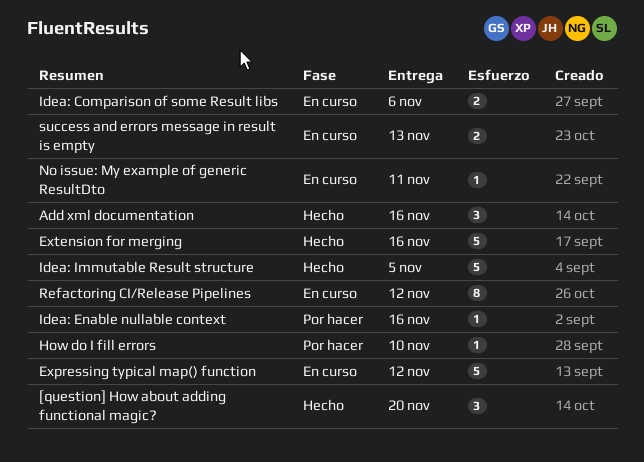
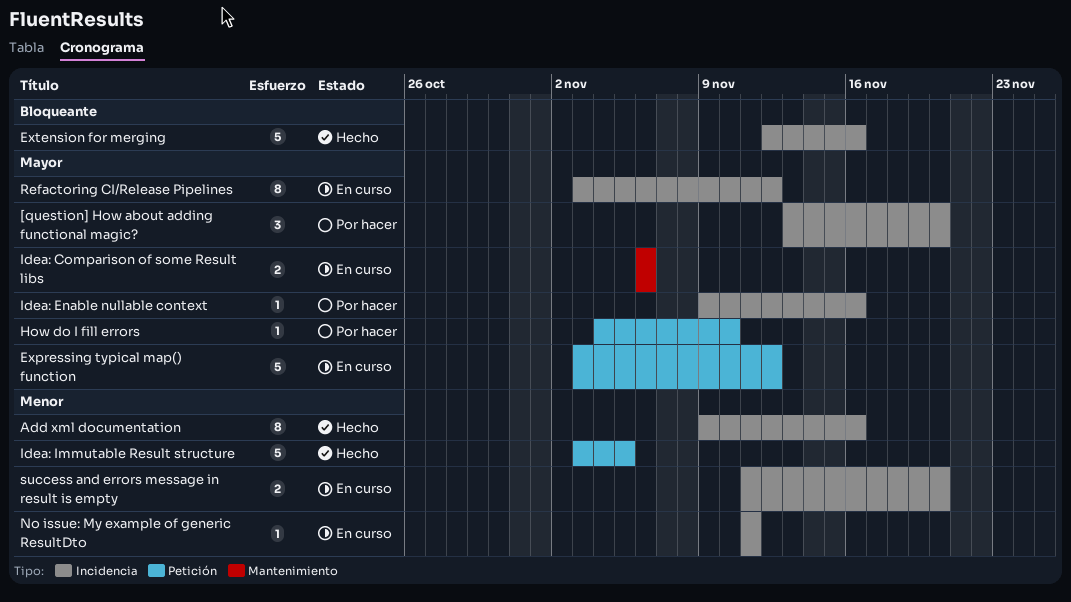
[question] How about adding functional magic?, status: Hecho -> Por hacer
Add xml documentation, estimate: 3 -> 8
success and errors message in result is empty, due: Nov 13 -> Nov 20

